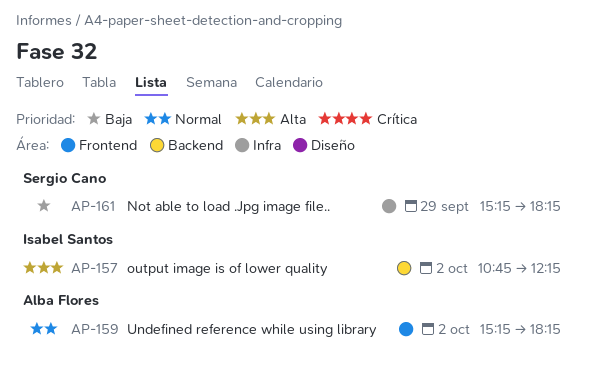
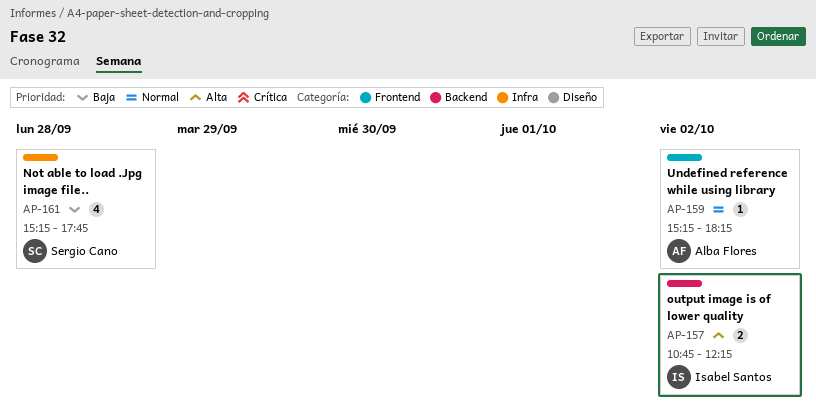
AP-161, day: Sep 29 -> Sep 28
AP-161, ends: 18:15 -> 17:45

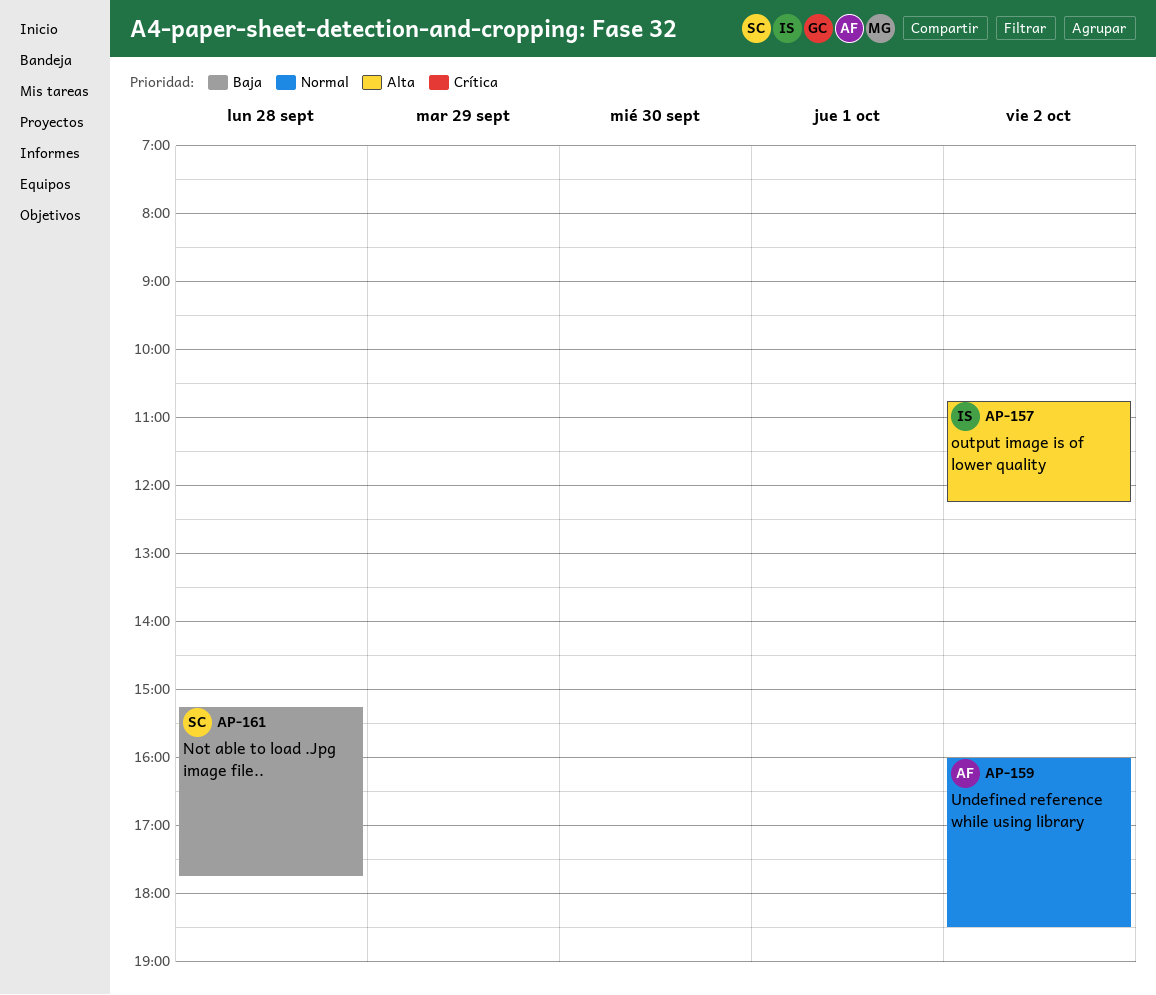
AP-159, begins: 15:15 -> 16:00
AP-159, ends: 18:15 -> 18:30

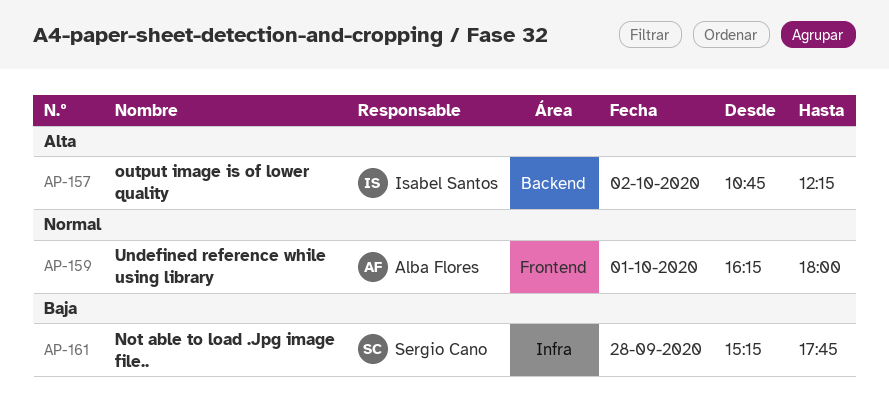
AP-159, day: Oct 2 -> Oct 1
AP-159, begins: 16:00 -> 16:15
AP-159, ends: 18:30 -> 18:00

